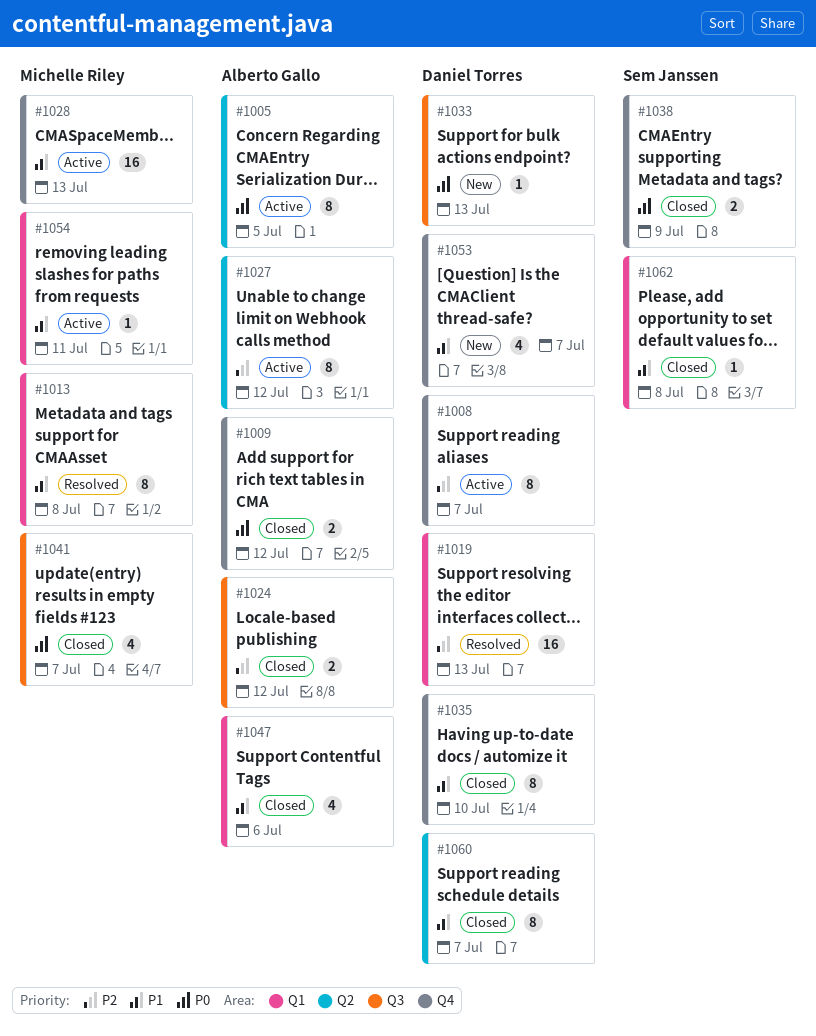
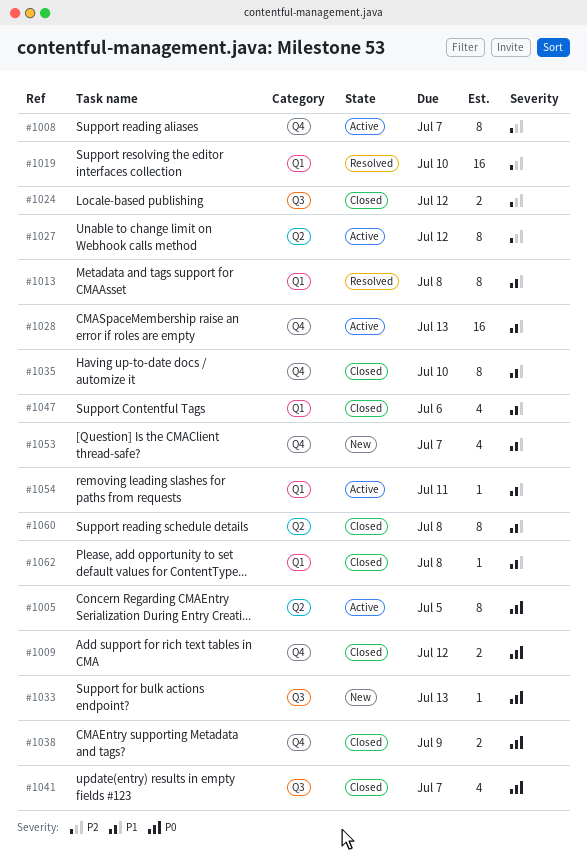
#1019, due: Jul 13 -> Jul 10
#1060, due: Jul 7 -> Jul 8

